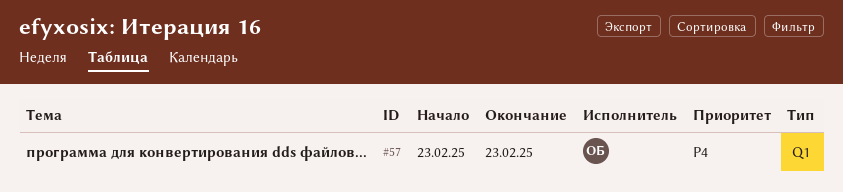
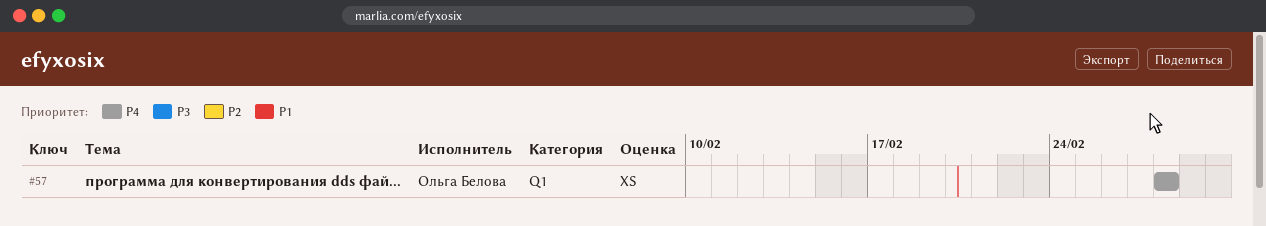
#57, start: Feb 23 -> Feb 28
#57, due: Feb 23 -> Feb 28

